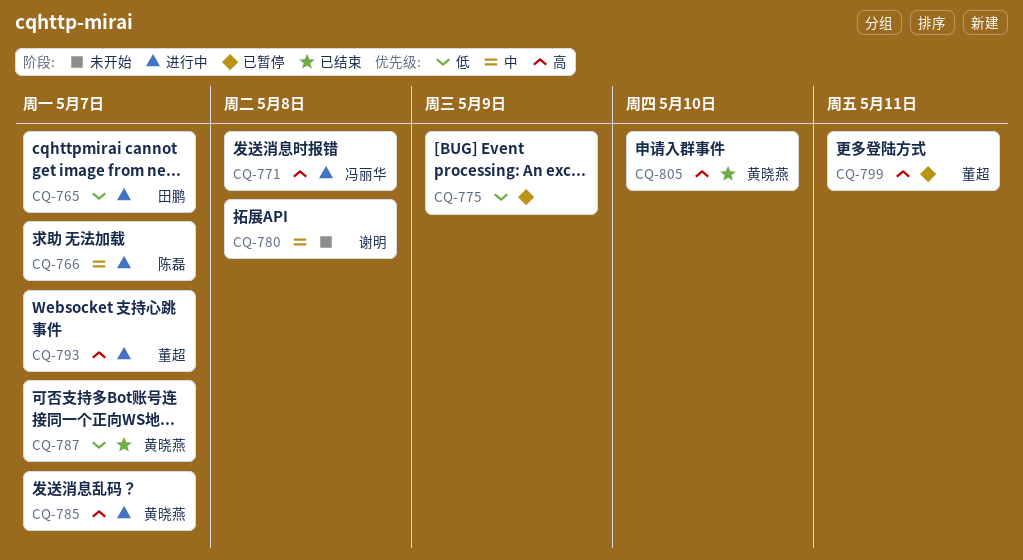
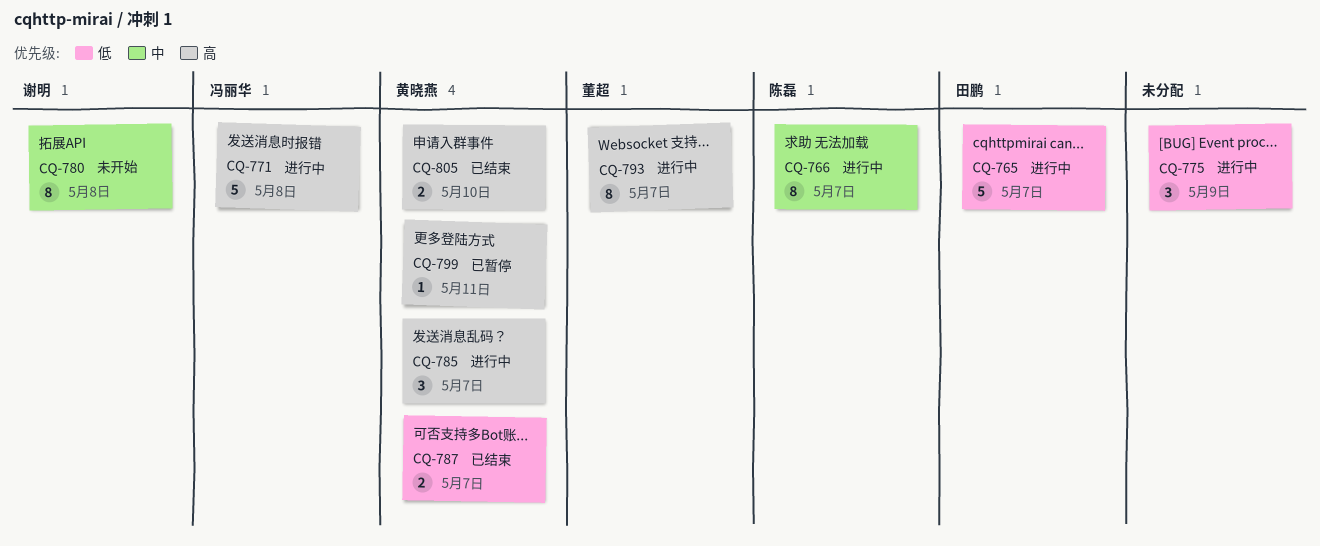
CQ-775, status: 已暂停 -> 进行中
CQ-799, owner: 董超 -> 黄晓燕

